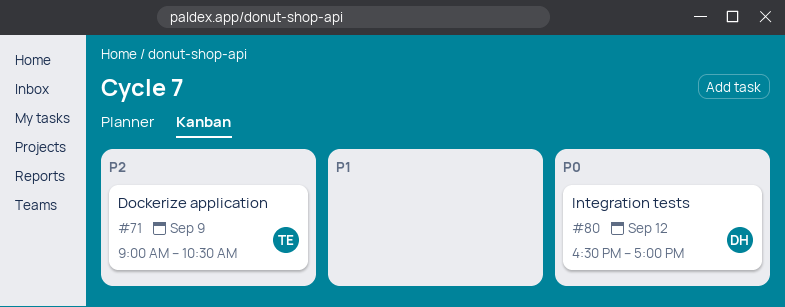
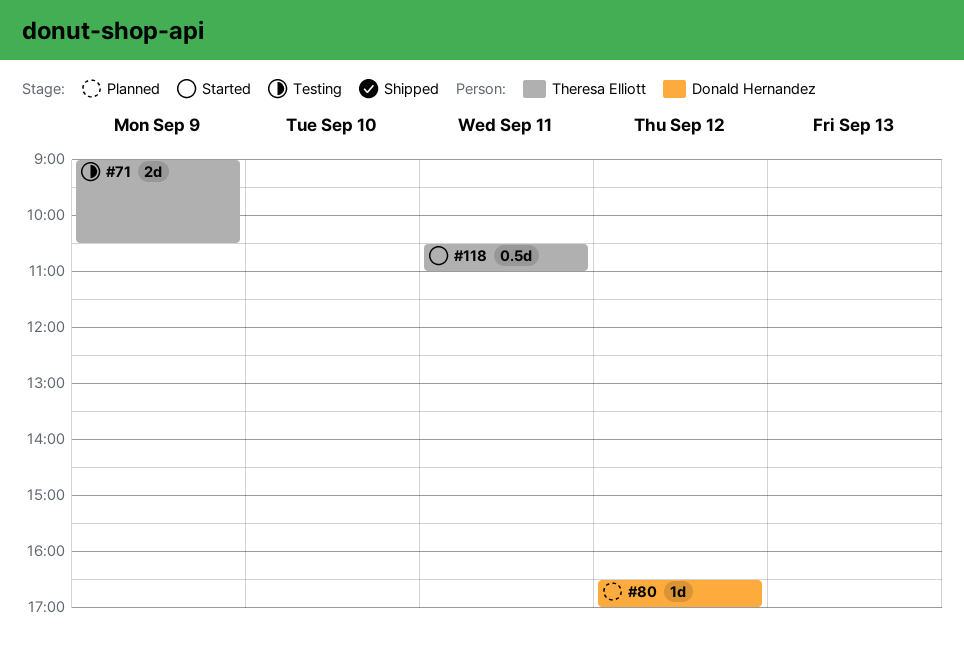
#118: none -> present

